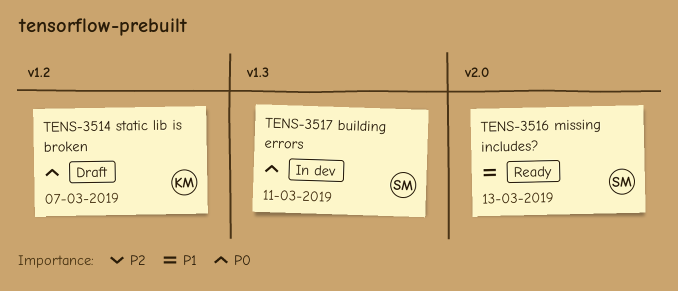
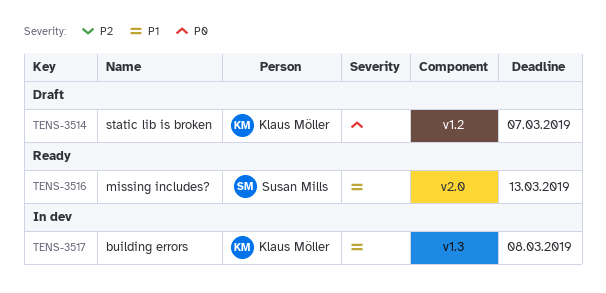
TENS-3517, owner: Susan Mills -> Klaus Möller
TENS-3517, priority: P0 -> P1
TENS-3517, due: Mar 11 -> Mar 8

